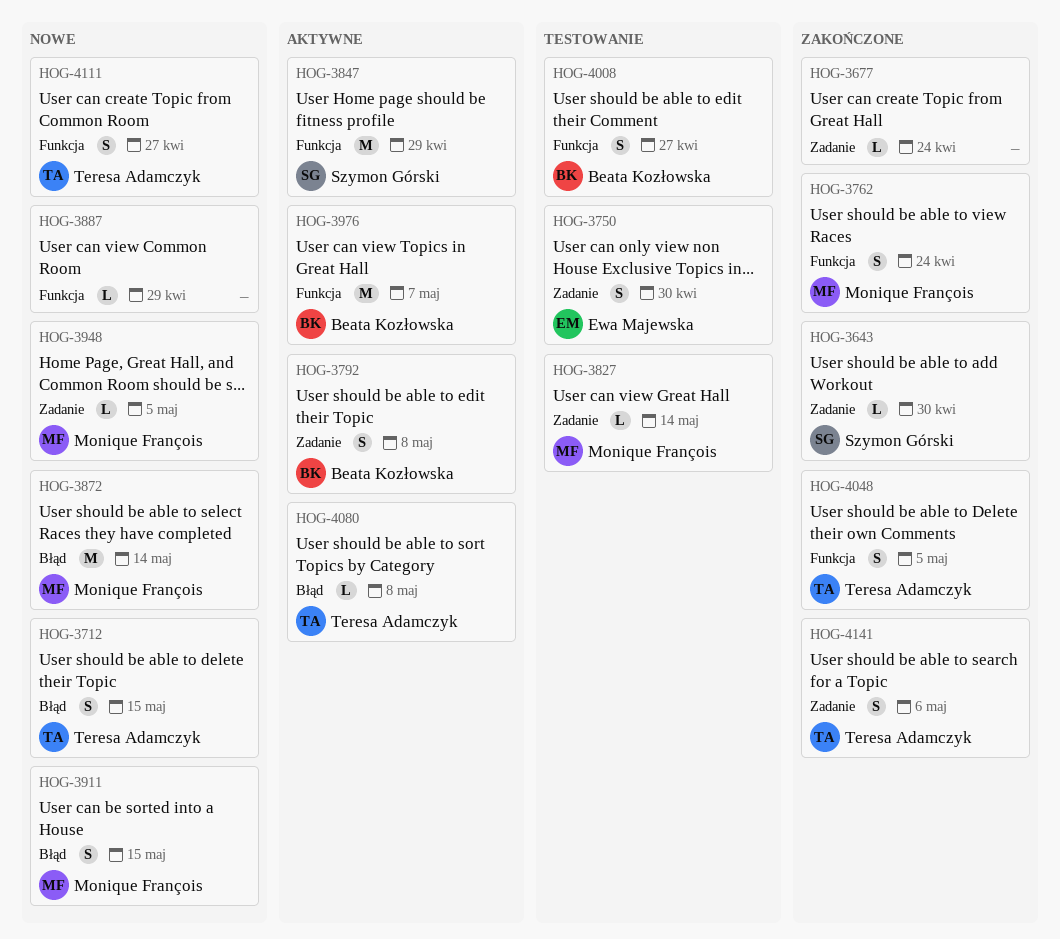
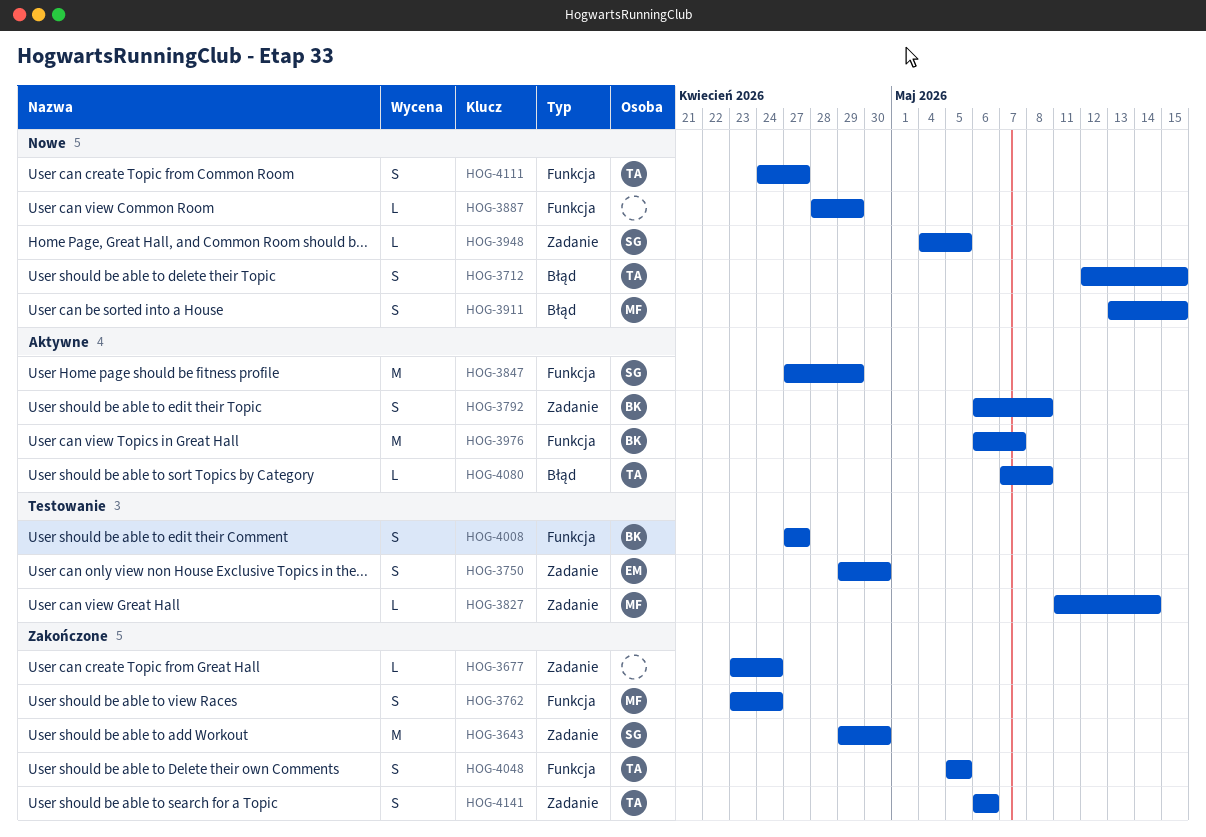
HOG-3643, estimate: L -> M
HOG-3872: present -> none
HOG-3948, owner: Monique François -> Szymon Górski

